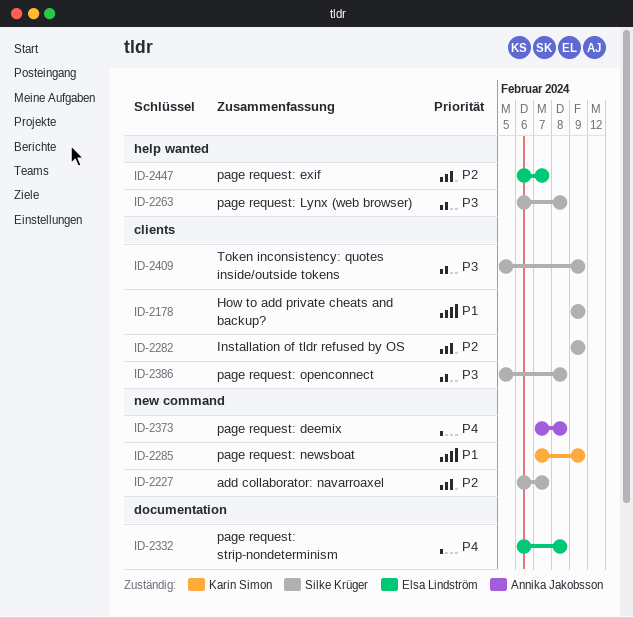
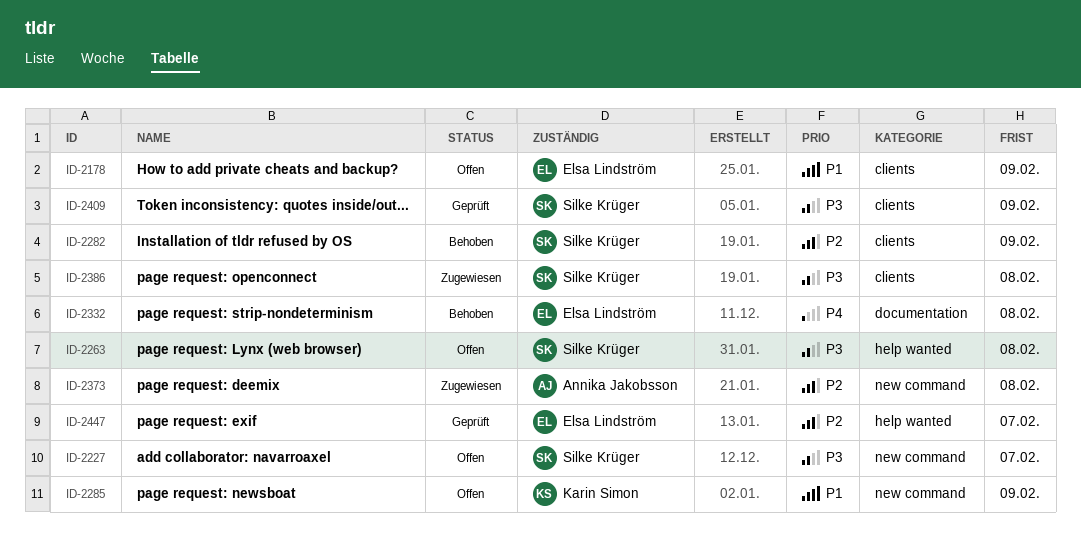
ID-2178, owner: Silke Krüger -> Elsa Lindström
ID-2227, priority: P2 -> P3
ID-2373, priority: P4 -> P2

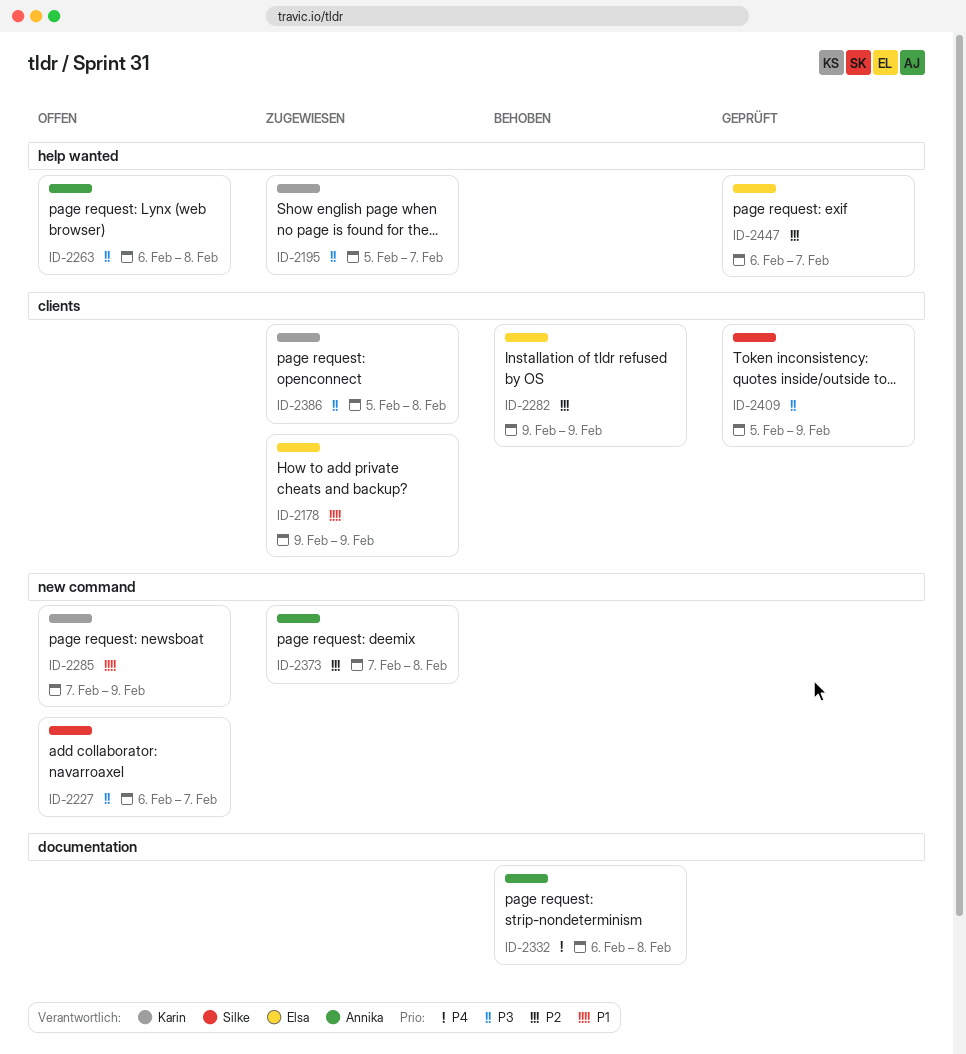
ID-2178, status: Offen -> Zugewiesen
ID-2195: none -> present
ID-2263, owner: Silke Krüger -> Annika Jakobsson
ID-2282, owner: Silke Krüger -> Elsa Lindström
ID-2332, owner: Elsa Lindström -> Annika Jakobsson
ID-2386, owner: Silke Krüger -> Karin Simon

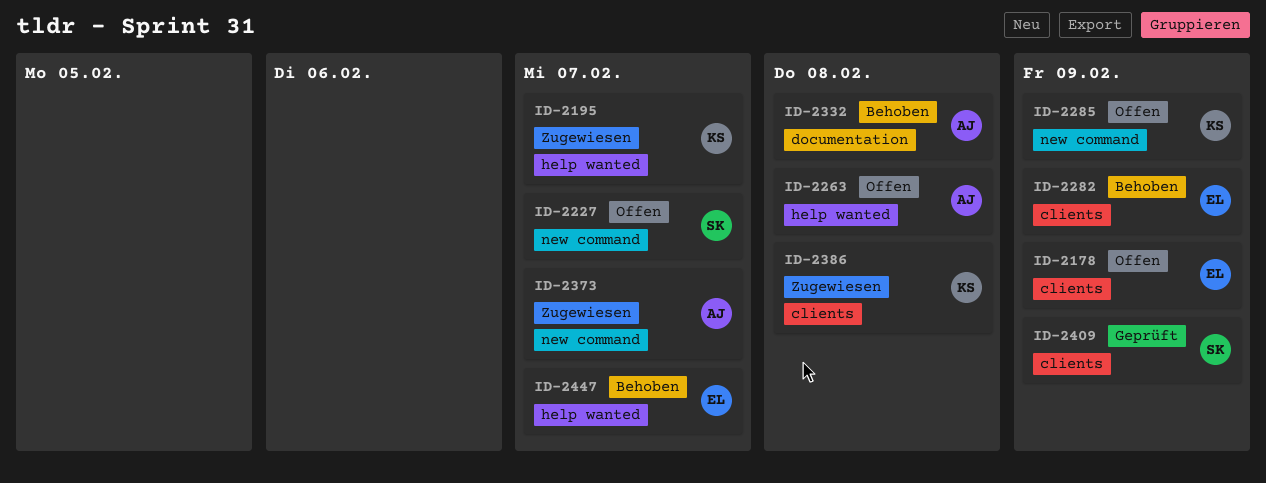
ID-2178, status: Zugewiesen -> Offen
ID-2373, due: Feb 8 -> Feb 7
ID-2447, status: Geprüft -> Behoben

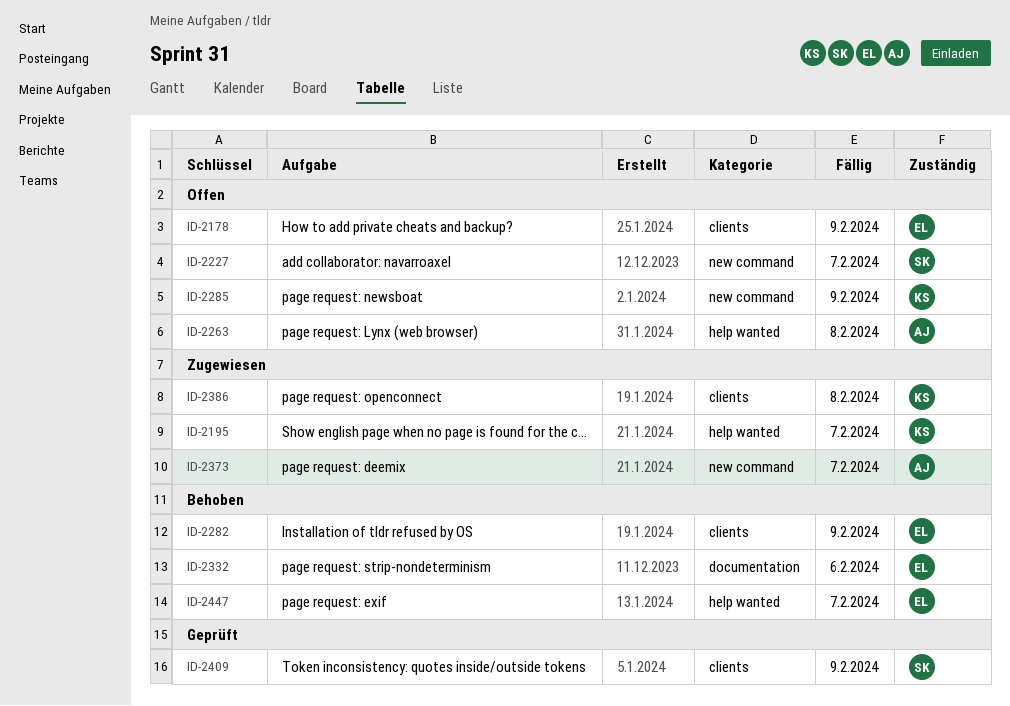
ID-2332, owner: AJ -> EL
ID-2332, due: Feb 8 -> Feb 6

